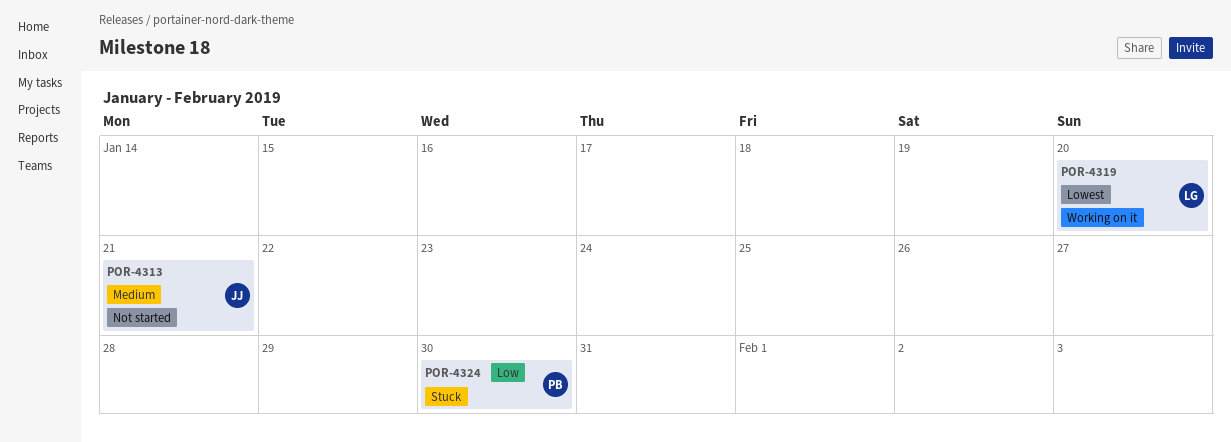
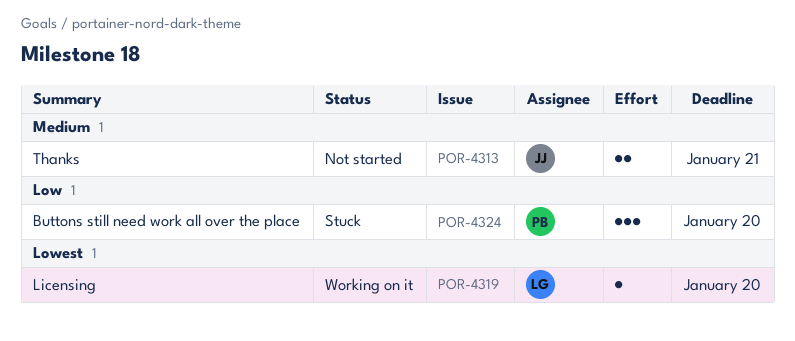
POR-4324, due: Jan 30 -> Jan 20

